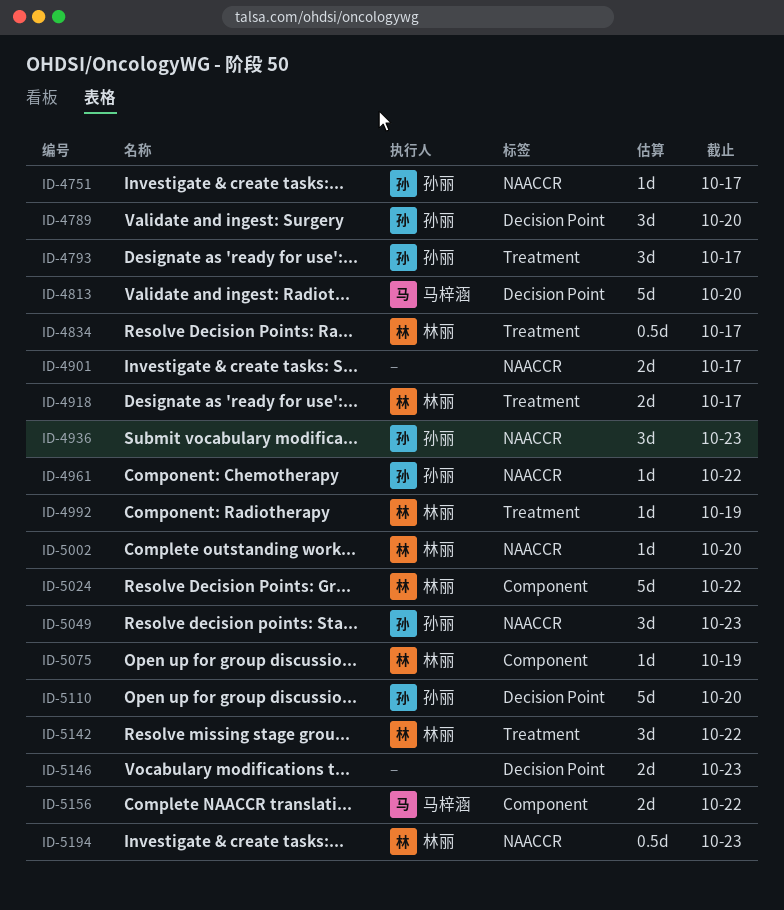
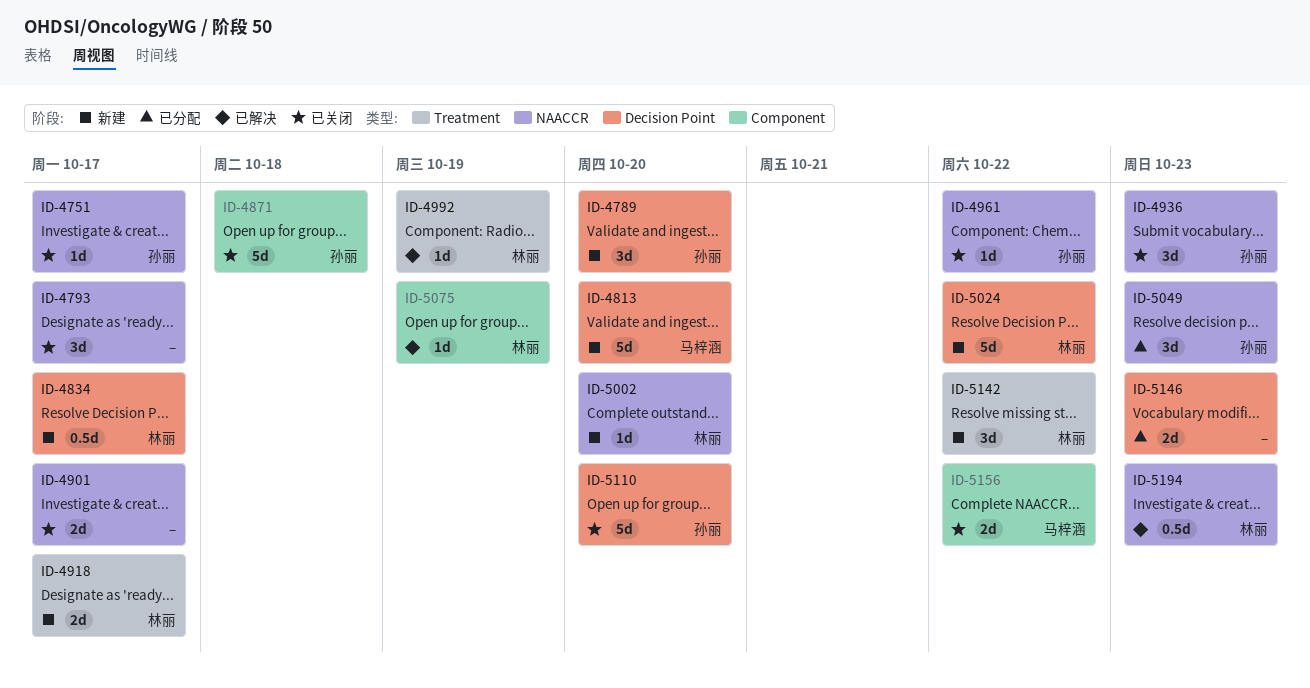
ID-4793, owner: 孙丽 -> none
ID-4793, label: Treatment -> NAACCR
ID-4834, label: Treatment -> Decision Point
ID-4871: none -> present
ID-5024, label: Component -> Decision Point

